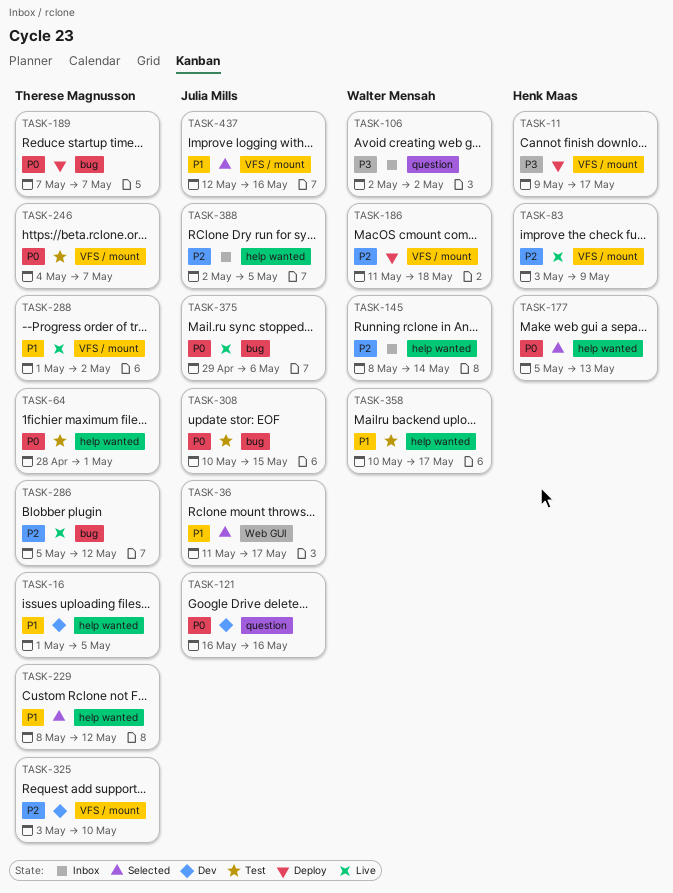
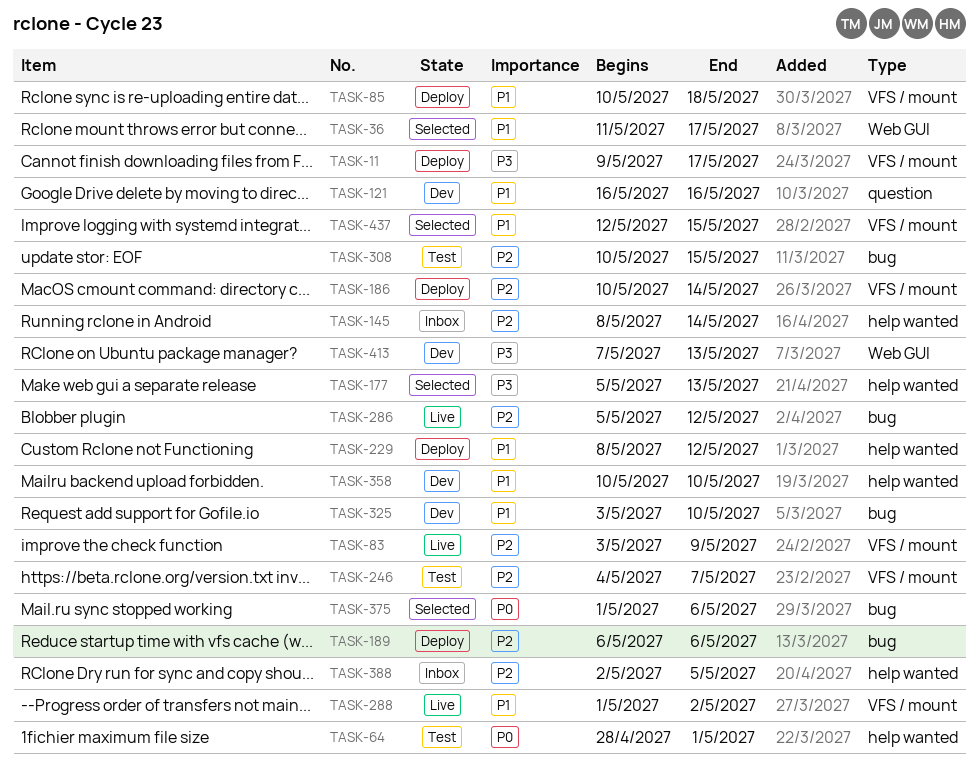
TASK-16: present -> none
TASK-85: none -> present
TASK-106: present -> none
TASK-121, priority: P0 -> P1
TASK-177, priority: P0 -> P3
TASK-186, start: May 11 -> May 10
TASK-186, due: May 18 -> May 14
TASK-189, priority: P0 -> P2
TASK-189, start: May 7 -> May 6
TASK-189, due: May 7 -> May 6
TASK-229, status: Selected -> Deploy
TASK-246, priority: P0 -> P2
TASK-308, priority: P0 -> P2
TASK-325, priority: P2 -> P1
TASK-325, label: VFS / mount -> bug
TASK-358, status: Test -> Dev
TASK-358, due: May 17 -> May 10
TASK-375, status: Live -> Selected
TASK-375, start: Apr 29 -> May 1
TASK-413: none -> present
TASK-437, due: May 16 -> May 15

